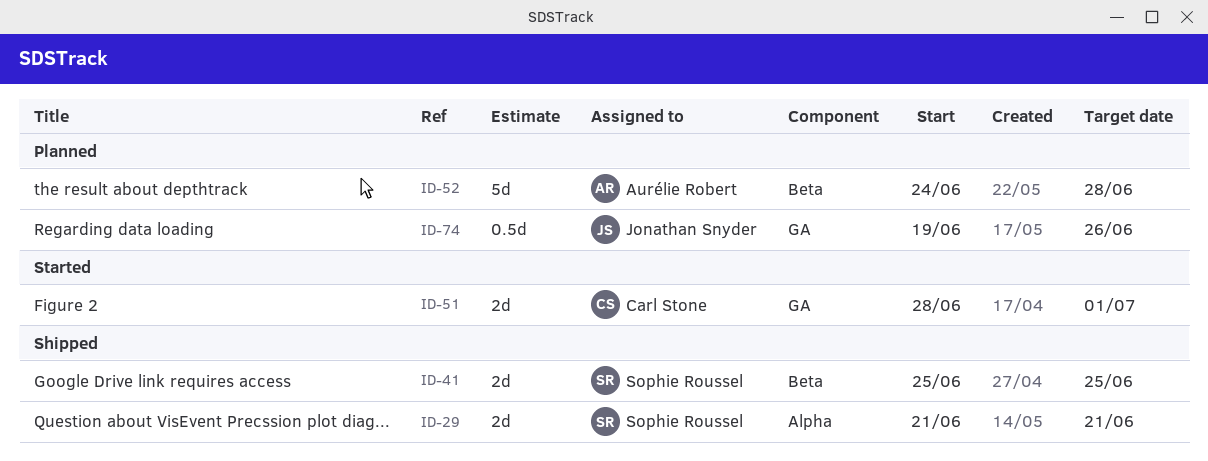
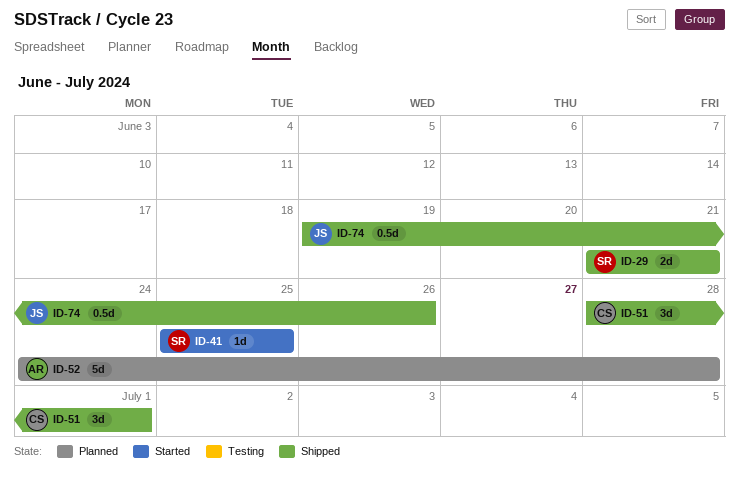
ID-41, status: Shipped -> Started
ID-41, estimate: 2d -> 1d
ID-51, status: Started -> Shipped
ID-51, estimate: 2d -> 3d
ID-74, status: Planned -> Shipped

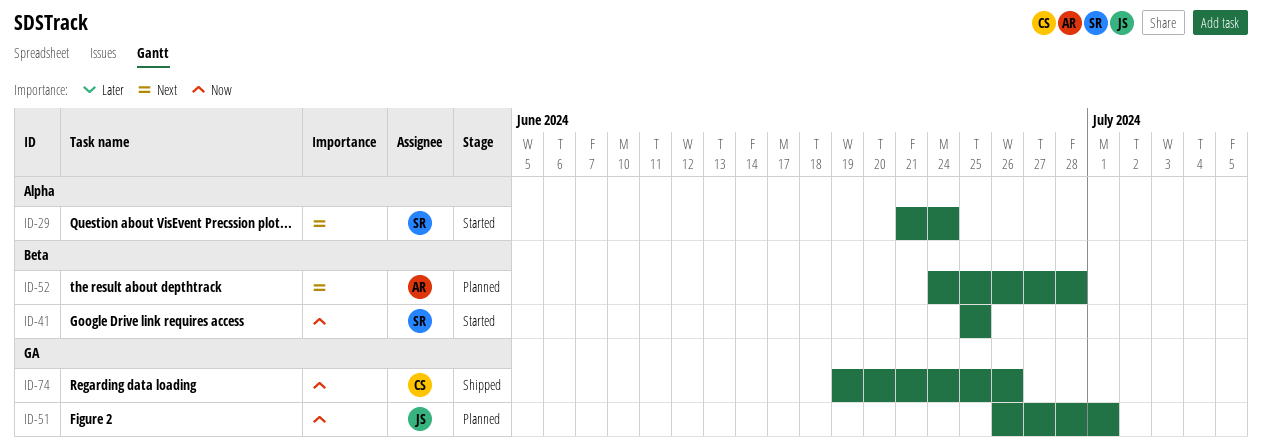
ID-29, status: Shipped -> Started
ID-29, due: Jun 21 -> Jun 24
ID-51, status: Shipped -> Planned
ID-51, owner: CS -> JS
ID-51, start: Jun 28 -> Jun 26
ID-74, owner: JS -> CS

